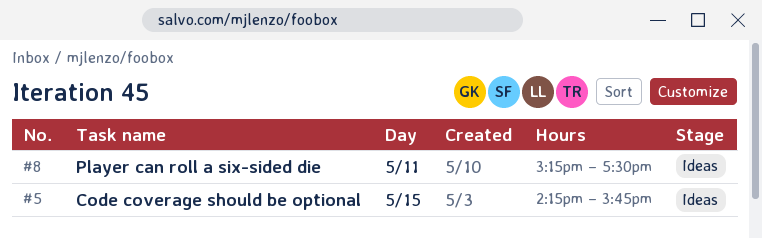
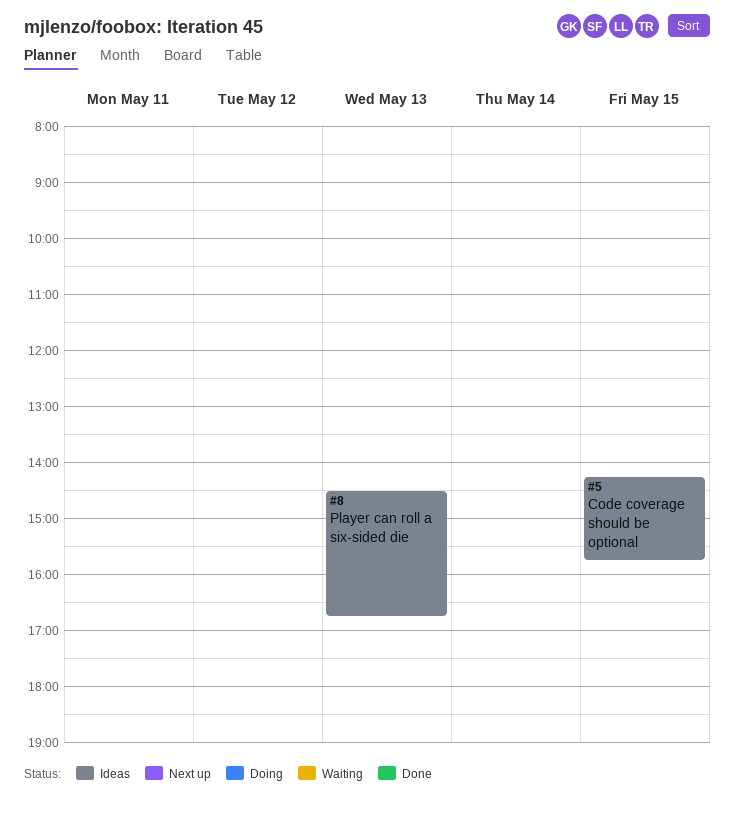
#8, day: May 11 -> May 13
#8, begins: 15:15 -> 14:30
#8, ends: 17:30 -> 16:45

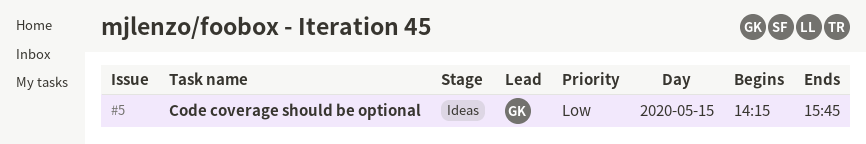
#8: present -> none

